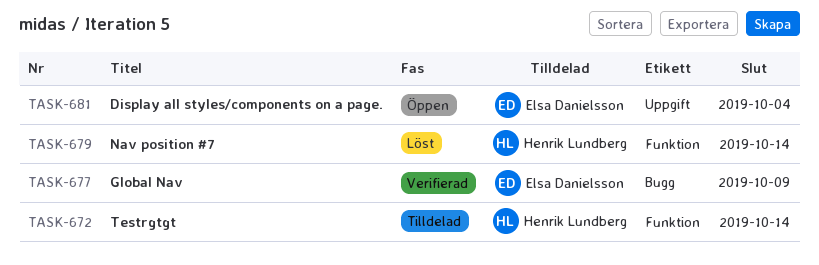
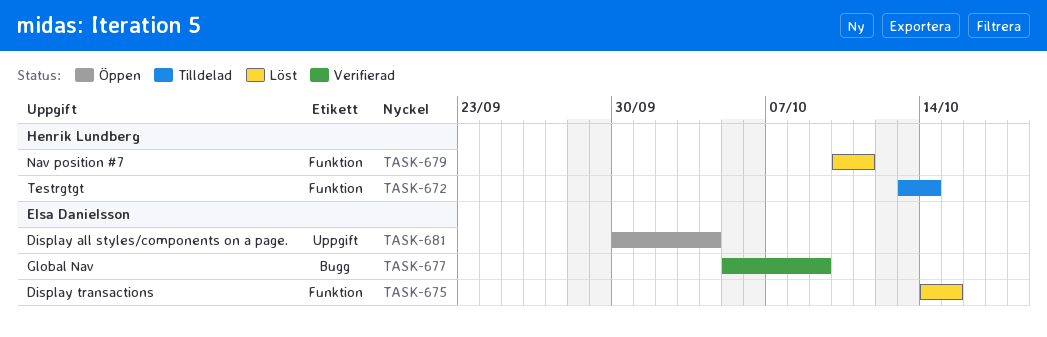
TASK-675: none -> present
TASK-679, due: Oct 14 -> Oct 11

